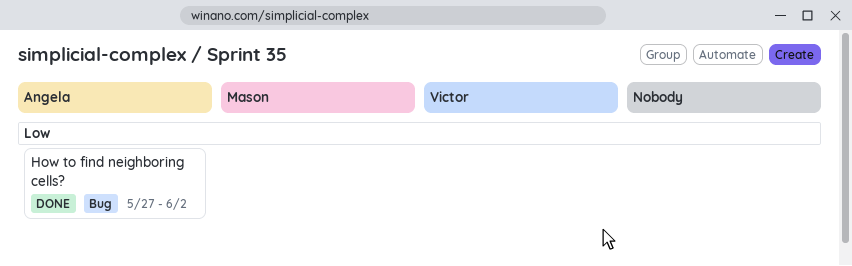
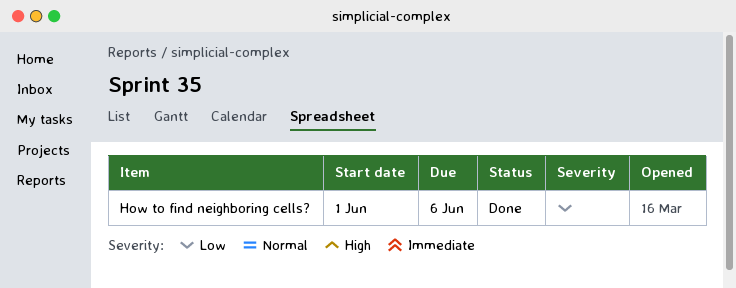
How to find neighboring cells?, start: May 27 -> Jun 1
How to find neighboring cells?, due: Jun 2 -> Jun 6

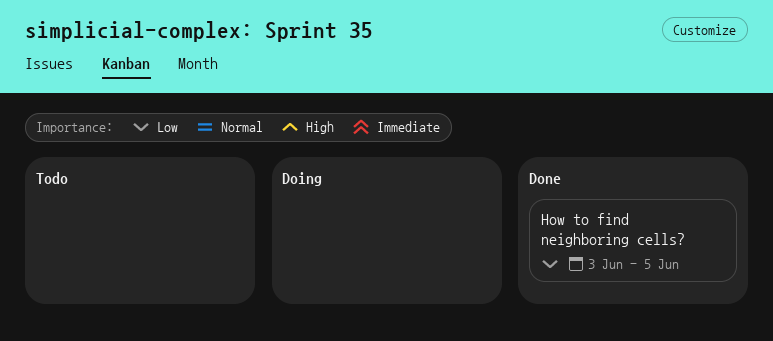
How to find neighboring cells?, start: Jun 1 -> Jun 3
How to find neighboring cells?, due: Jun 6 -> Jun 5

